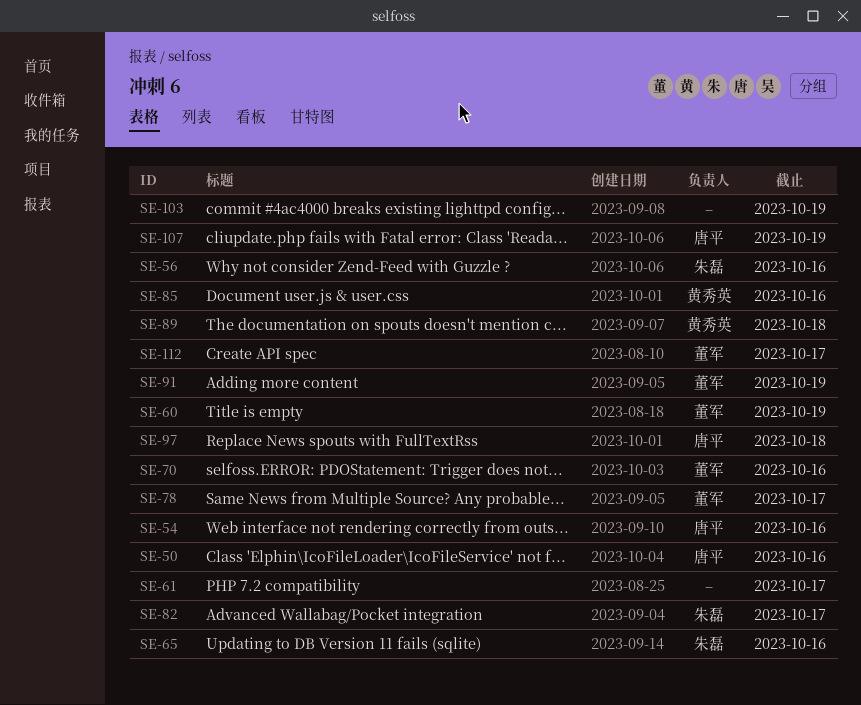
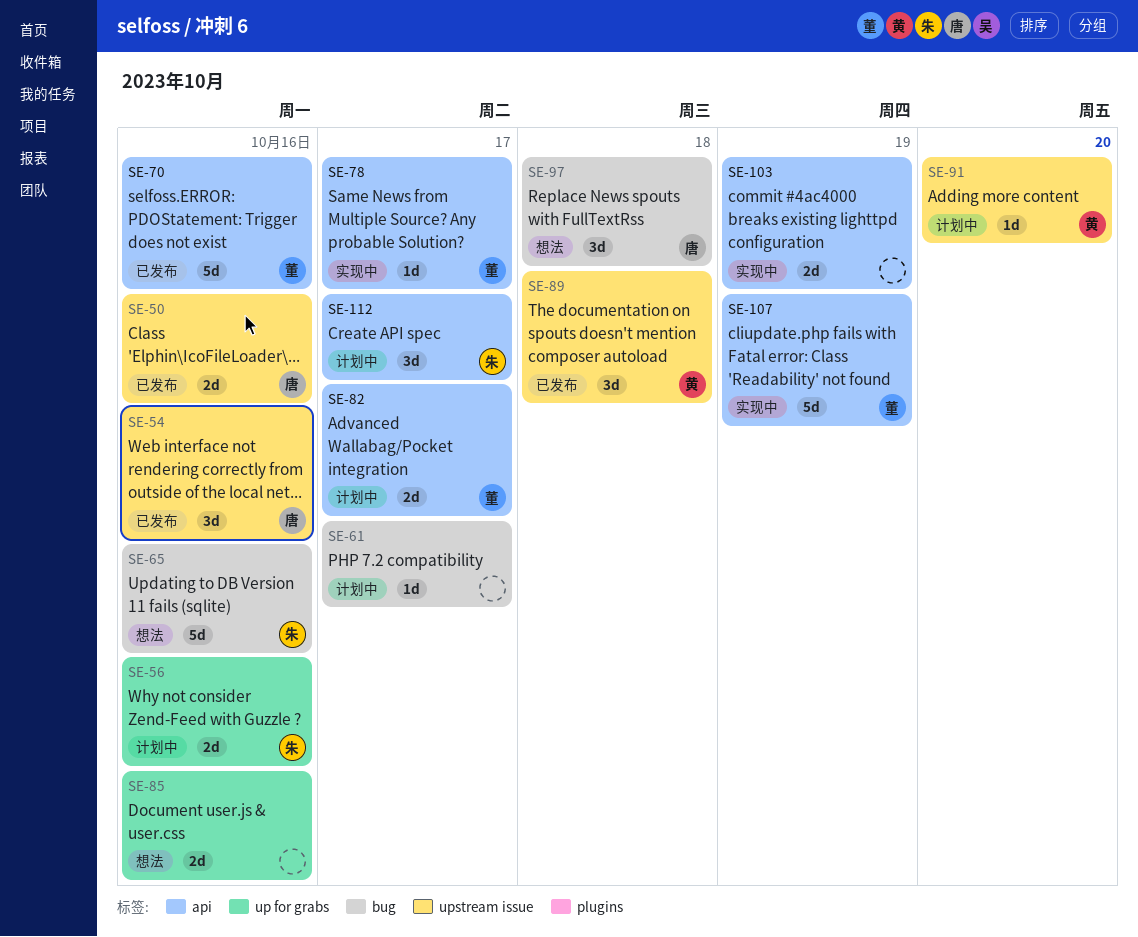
SE-60: present -> none
SE-82, owner: 朱磊 -> 董军
SE-85, owner: 黄秀英 -> none
SE-91, owner: 董军 -> 黄秀英
SE-91, due: Oct 19 -> Oct 20
SE-107, owner: 唐平 -> 董军
SE-112, owner: 董军 -> 朱磊

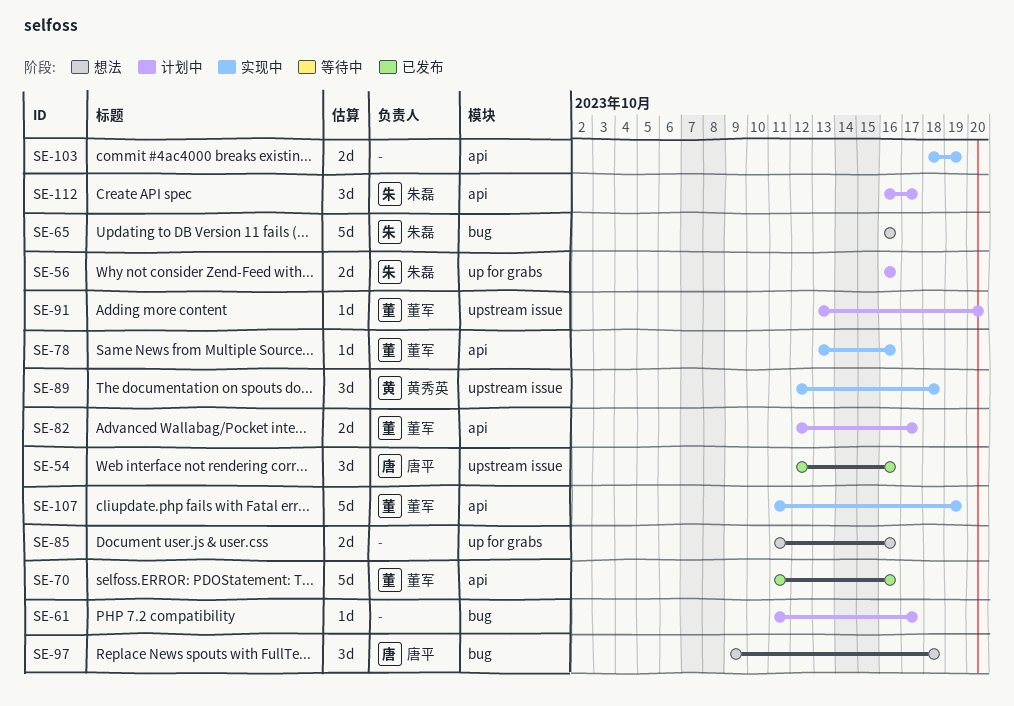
SE-50: present -> none
SE-78, due: Oct 17 -> Oct 16
SE-89, status: 已发布 -> 实现中
SE-91, owner: 黄秀英 -> 董军

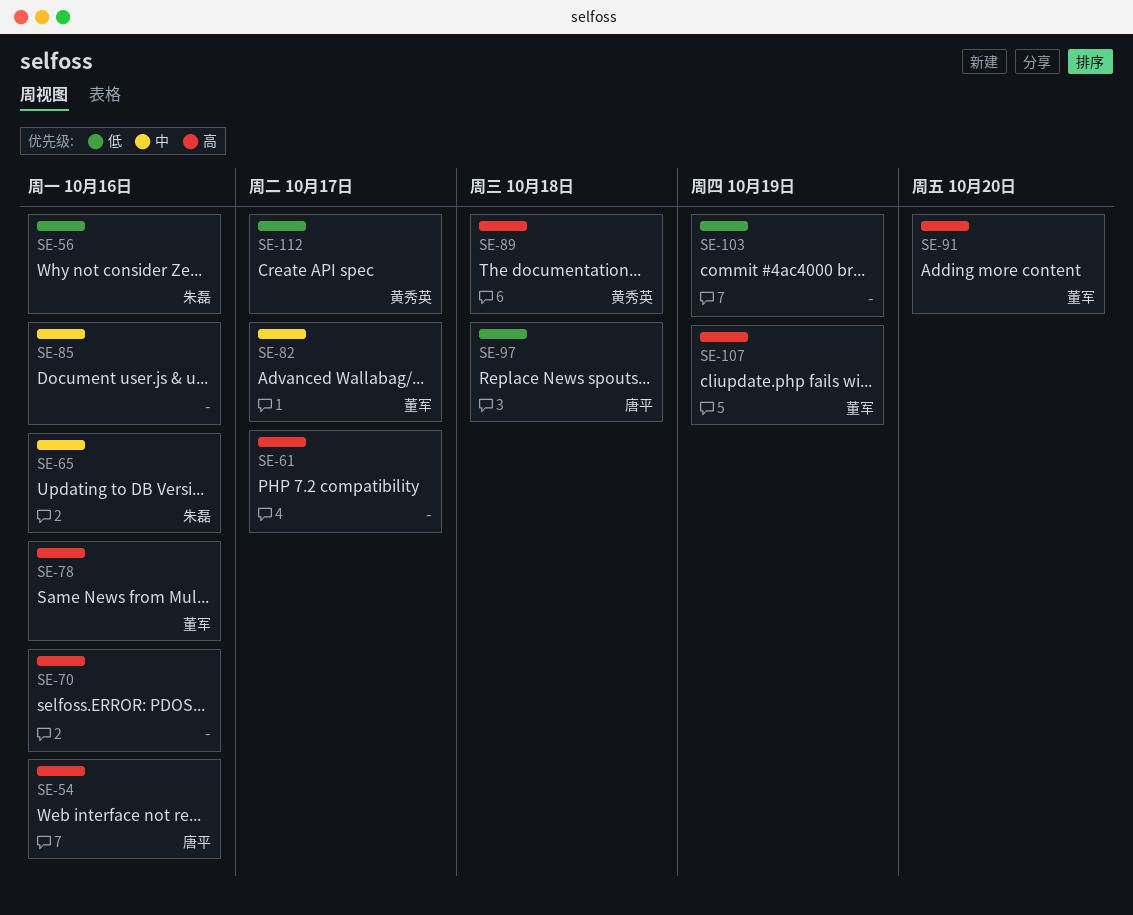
SE-70, owner: 董军 -> none
SE-112, owner: 朱磊 -> 黄秀英

